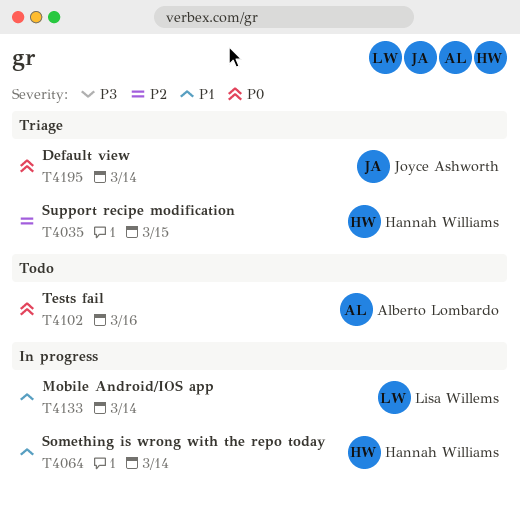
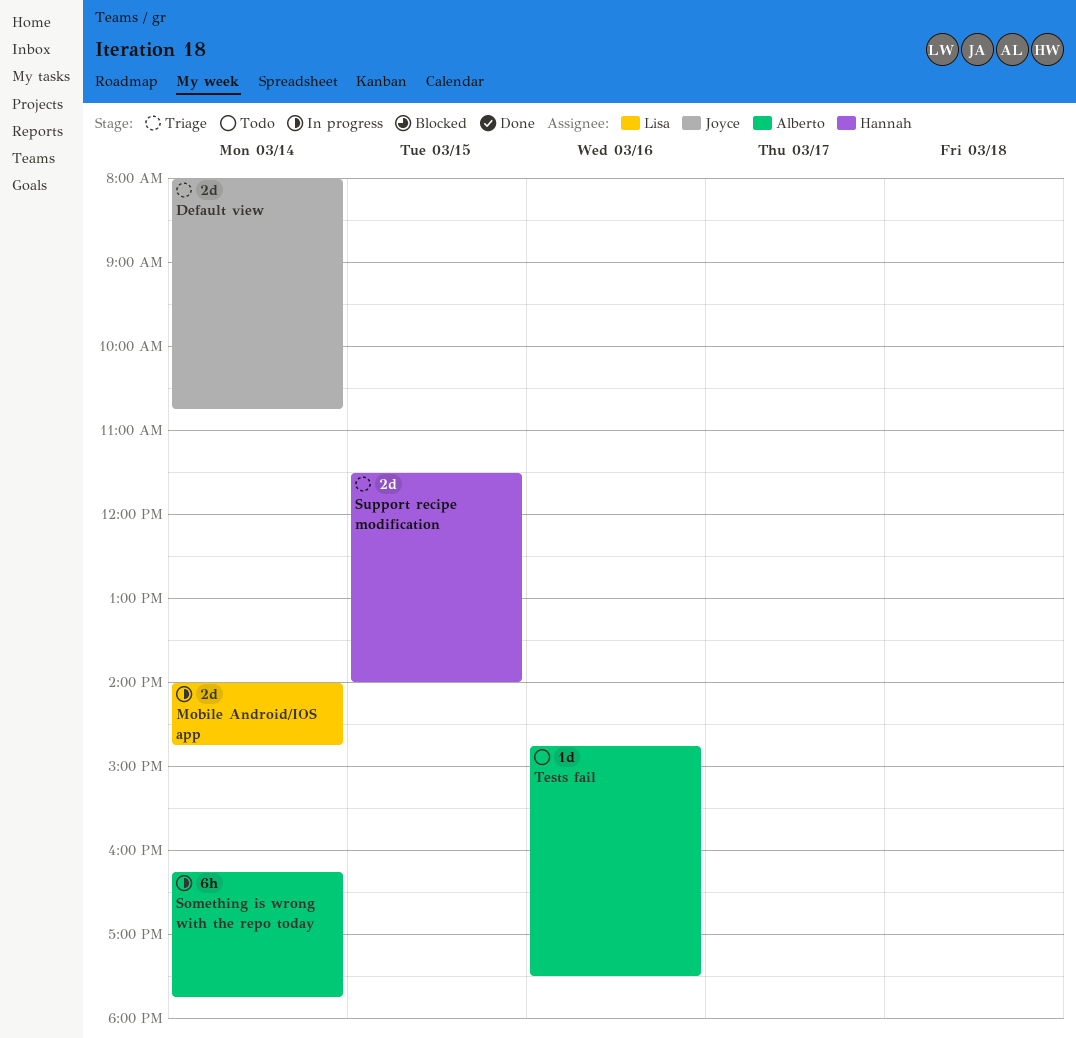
Something is wrong with the repo today, owner: Hannah Williams -> Alberto Lombardo

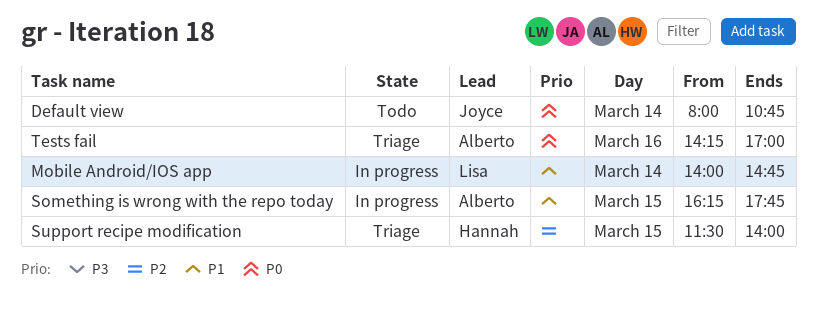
Default view, status: Triage -> Todo
Something is wrong with the repo today, day: Mar 14 -> Mar 15
Tests fail, status: Todo -> Triage
Tests fail, begins: 14:45 -> 14:15
Tests fail, ends: 17:30 -> 17:00

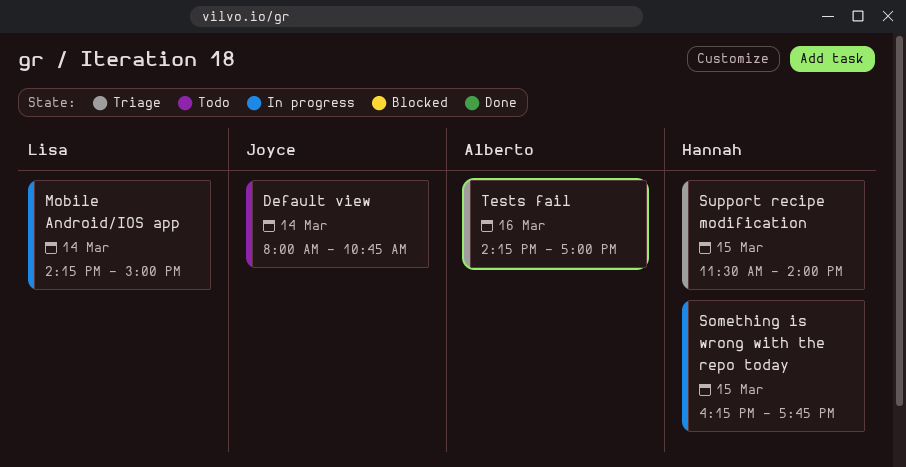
Mobile Android/IOS app, begins: 14:00 -> 14:15
Mobile Android/IOS app, ends: 14:45 -> 15:00
Something is wrong with the repo today, owner: Alberto -> Hannah

